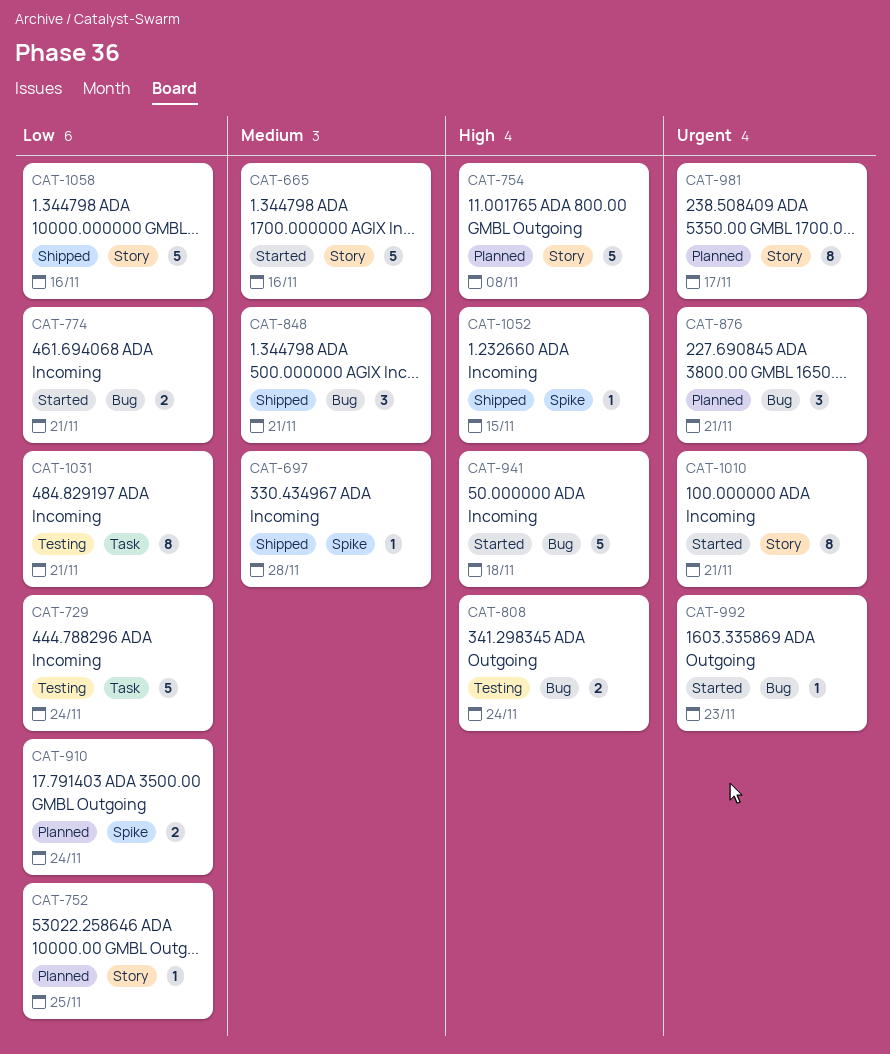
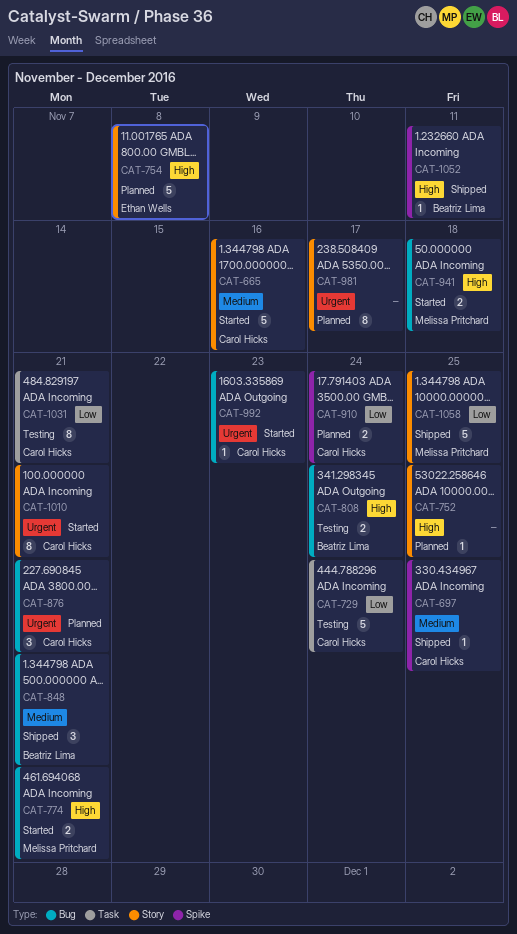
CAT-697, due: Nov 28 -> Nov 25
CAT-752, priority: Low -> High
CAT-774, priority: Low -> High
CAT-941, estimate: 5 -> 2
CAT-1052, due: Nov 15 -> Nov 11
CAT-1058, due: Nov 16 -> Nov 25

